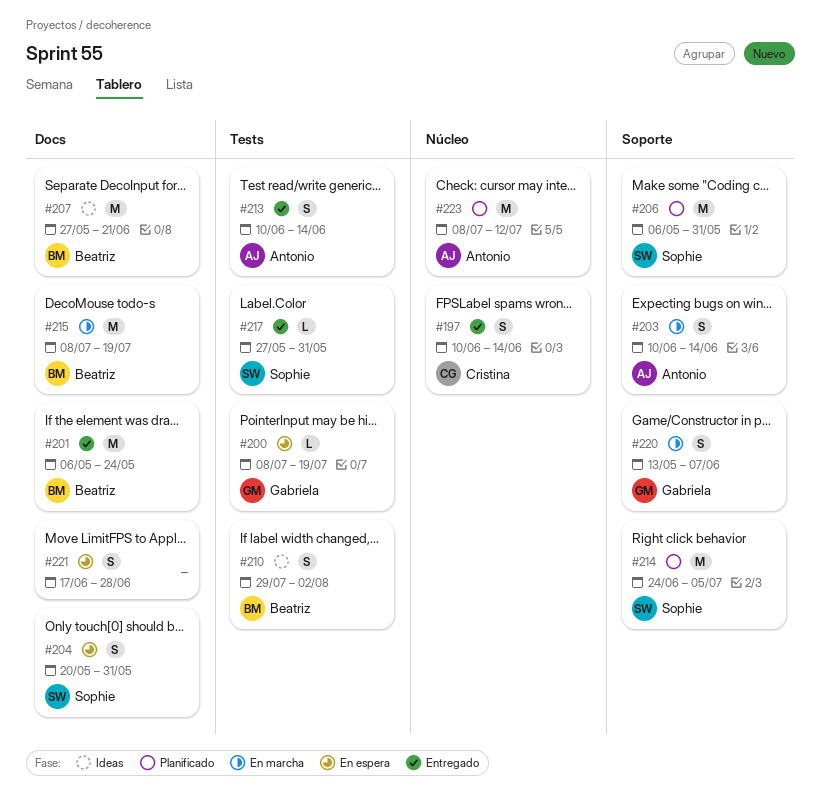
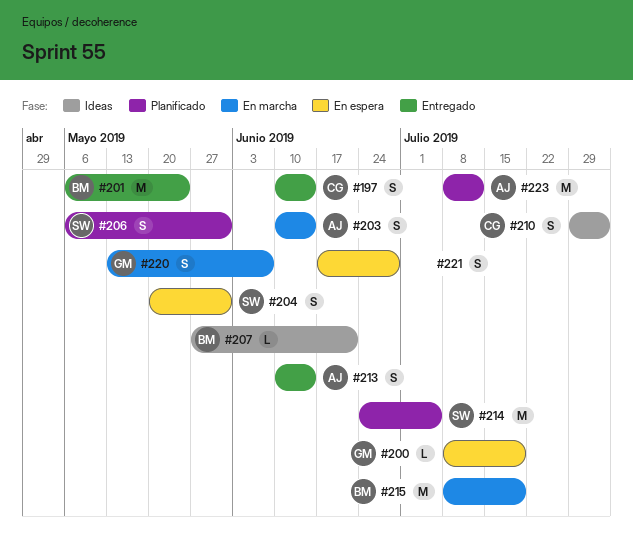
#206, estimate: M -> S
#207, estimate: M -> L
#210, owner: Beatriz -> Cristina
#217: present -> none

